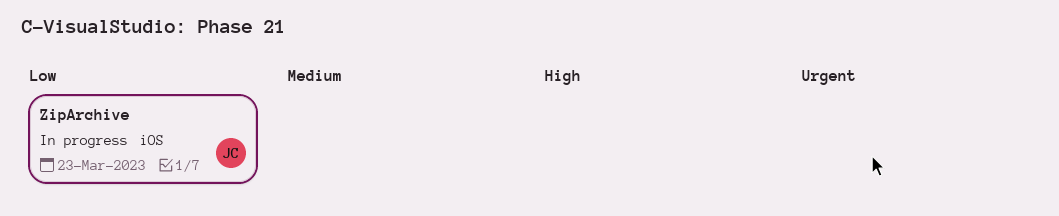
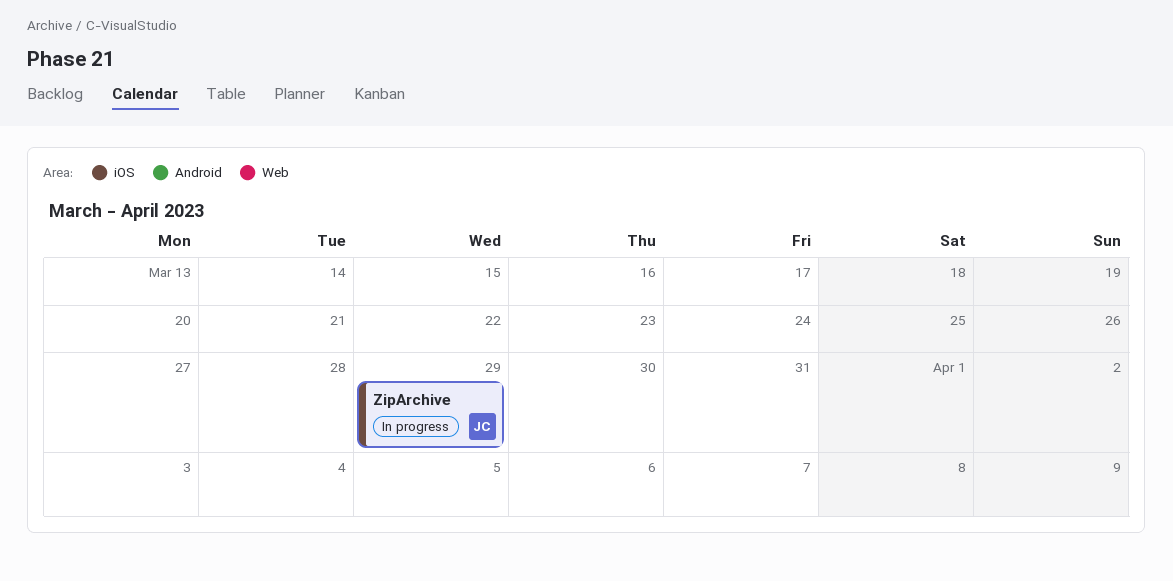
ZipArchive, due: Mar 23 -> Mar 29

